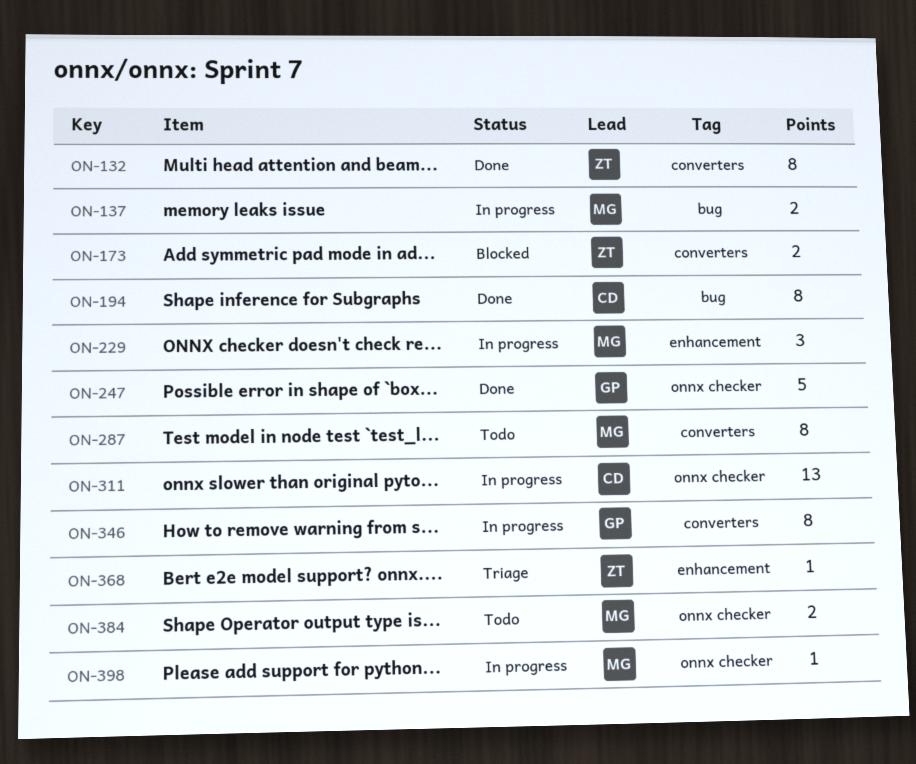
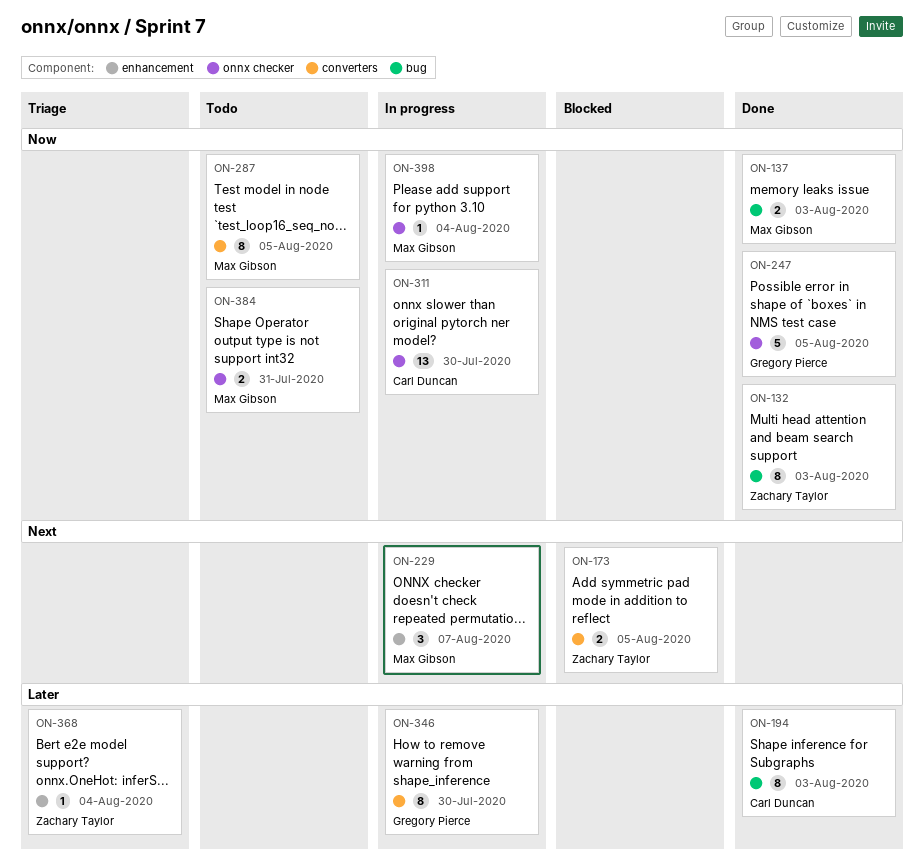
ON-132, label: converters -> bug
ON-137, status: In progress -> Done

